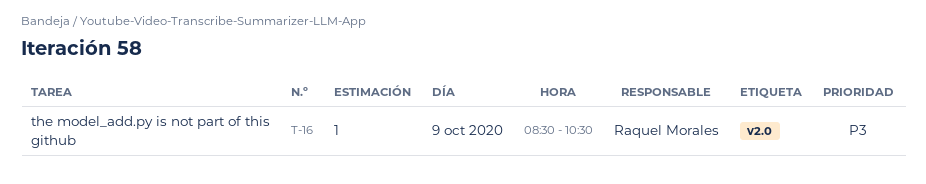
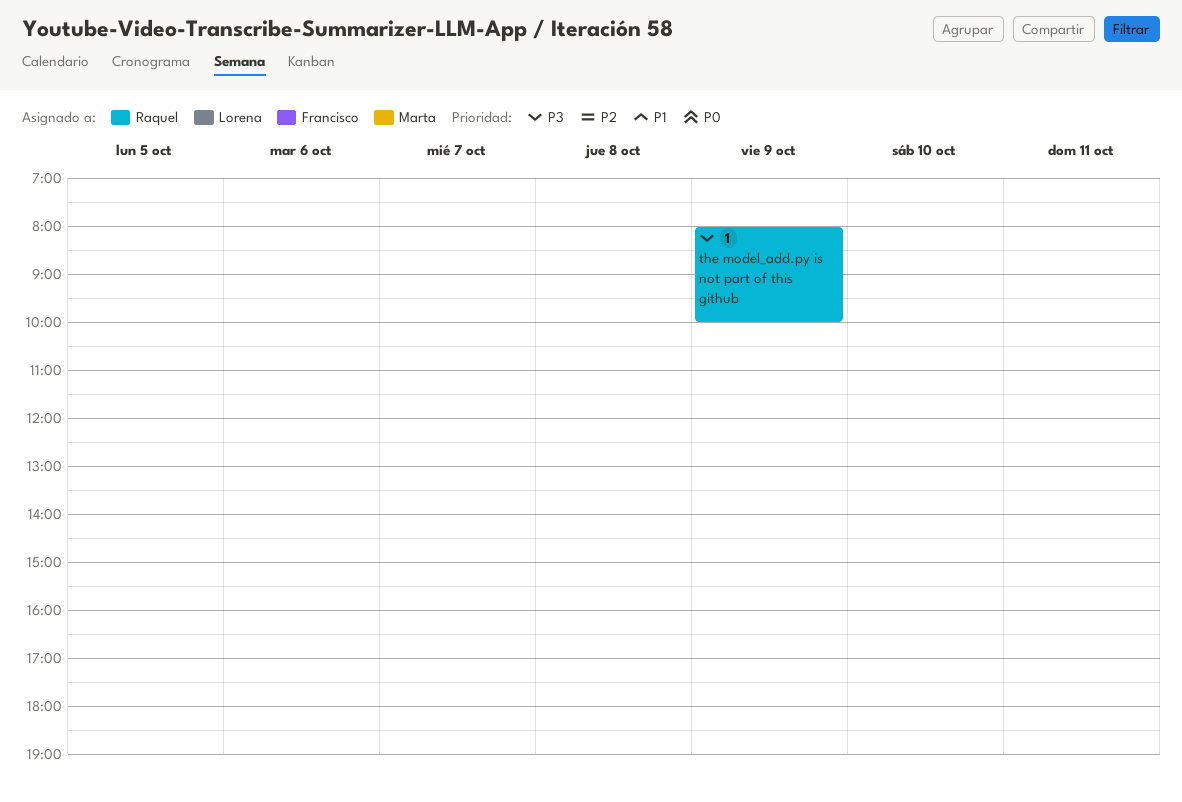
the model_add.py is not part of this github, begins: 08:30 -> 08:00
the model_add.py is not part of this github, ends: 10:30 -> 10:00

